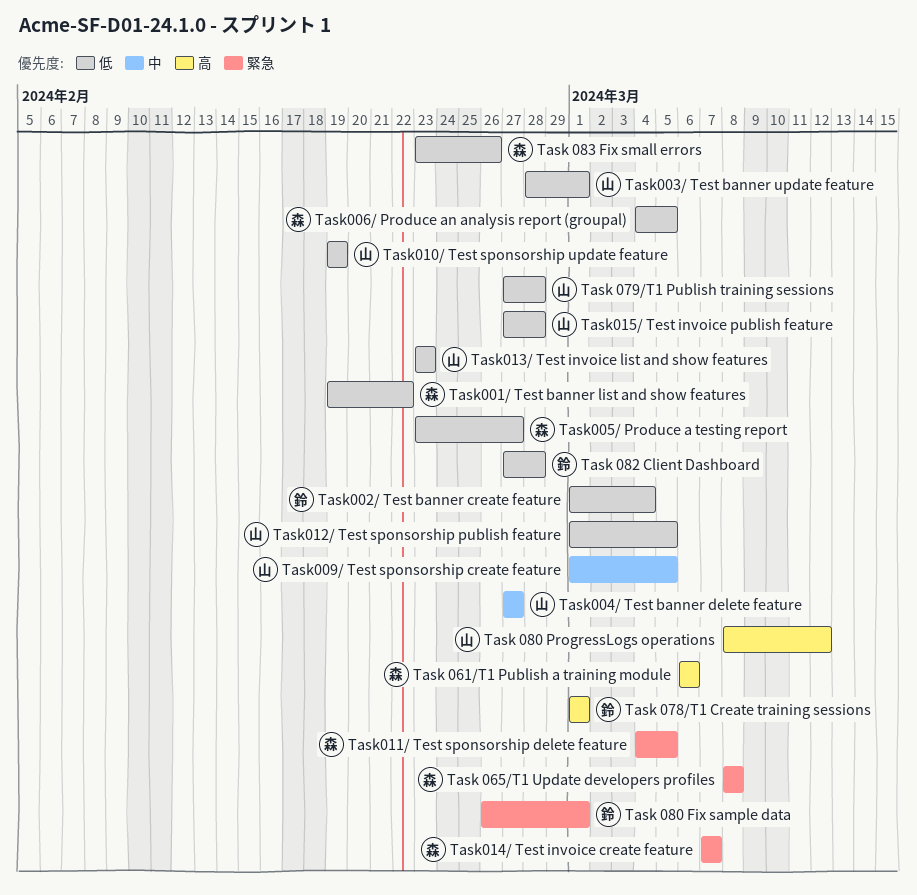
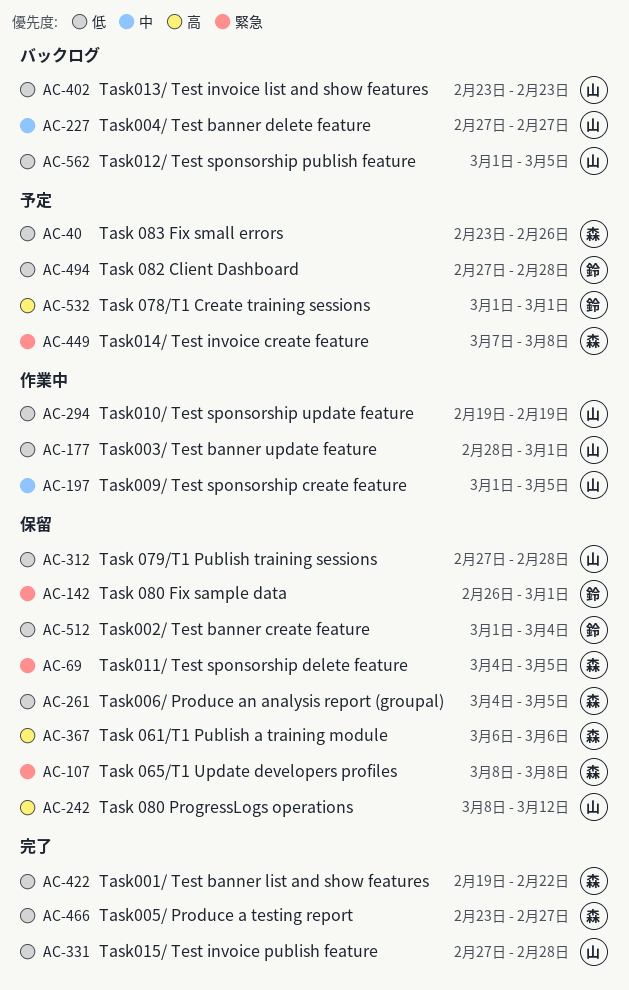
Task014/ Test invoice create feature, due: Mar 7 -> Mar 8

